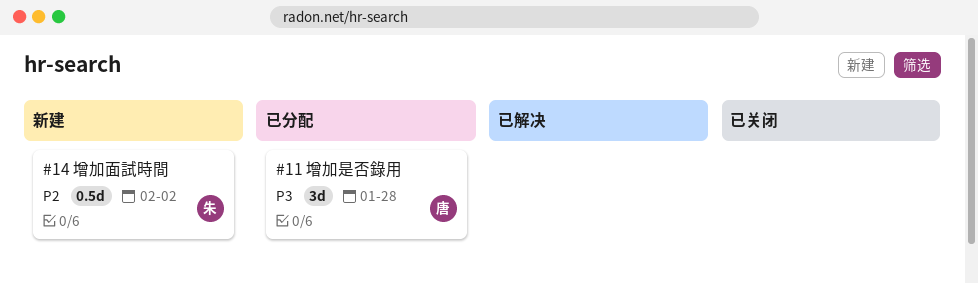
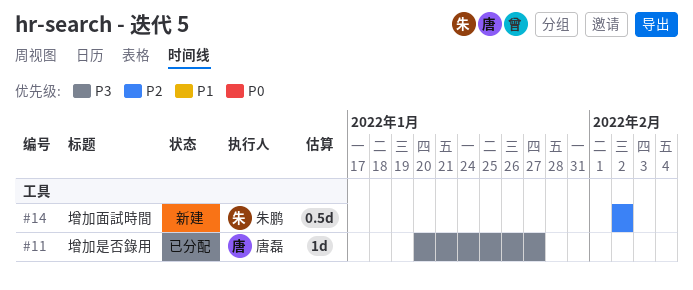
#11, estimate: 3d -> 1d
#11, due: Jan 28 -> Jan 27

